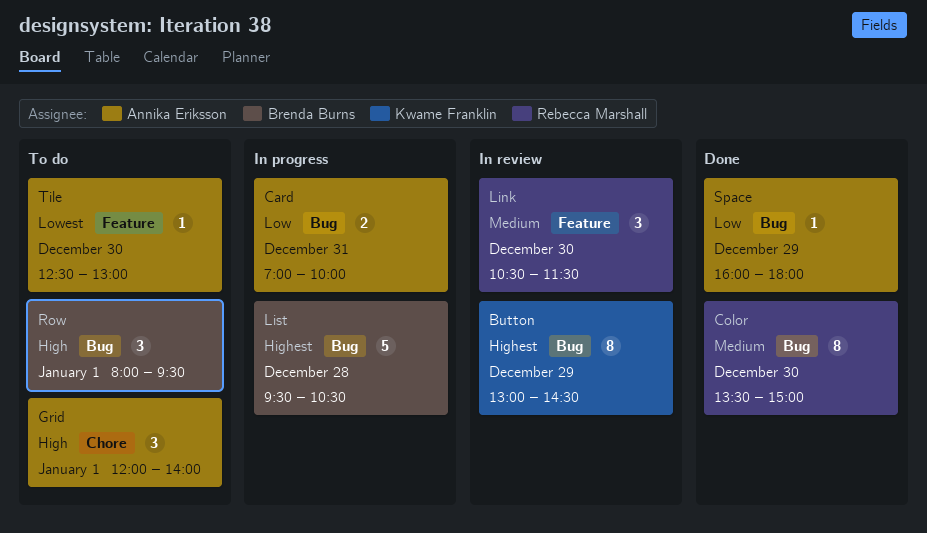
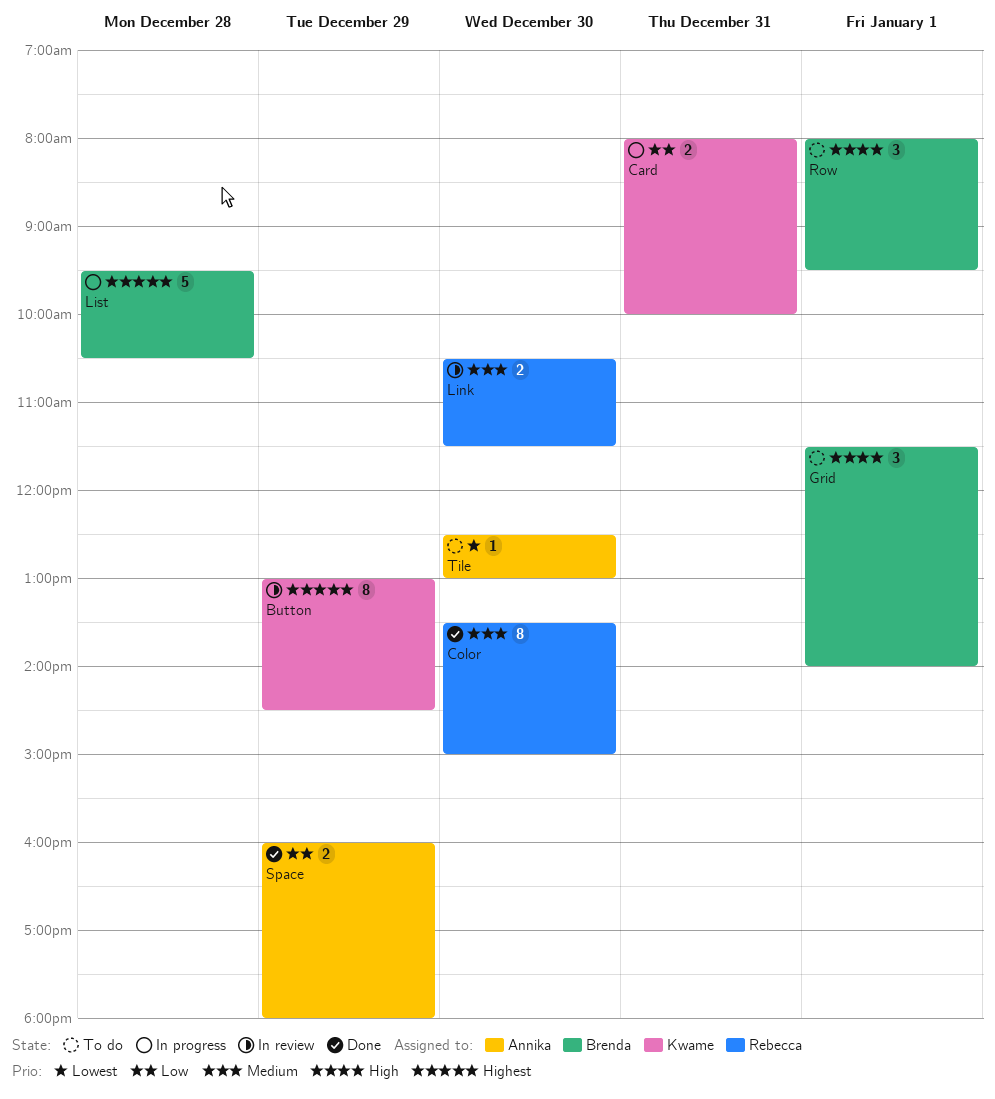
Card, owner: Annika Eriksson -> Kwame Franklin
Card, begins: 07:00 -> 08:00
Grid, owner: Annika Eriksson -> Brenda Burns
Grid, begins: 12:00 -> 11:30
Link, estimate: 3 -> 2
Space, estimate: 1 -> 2

